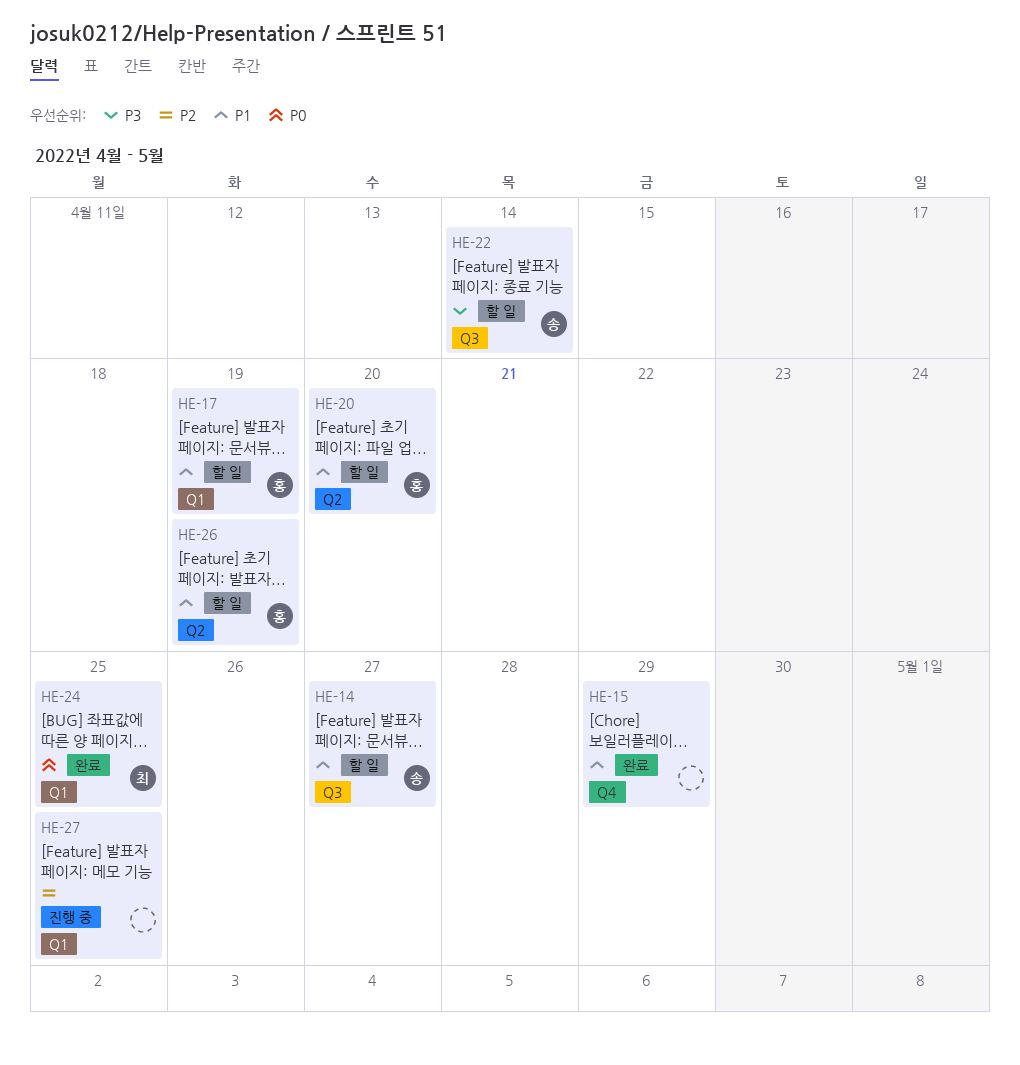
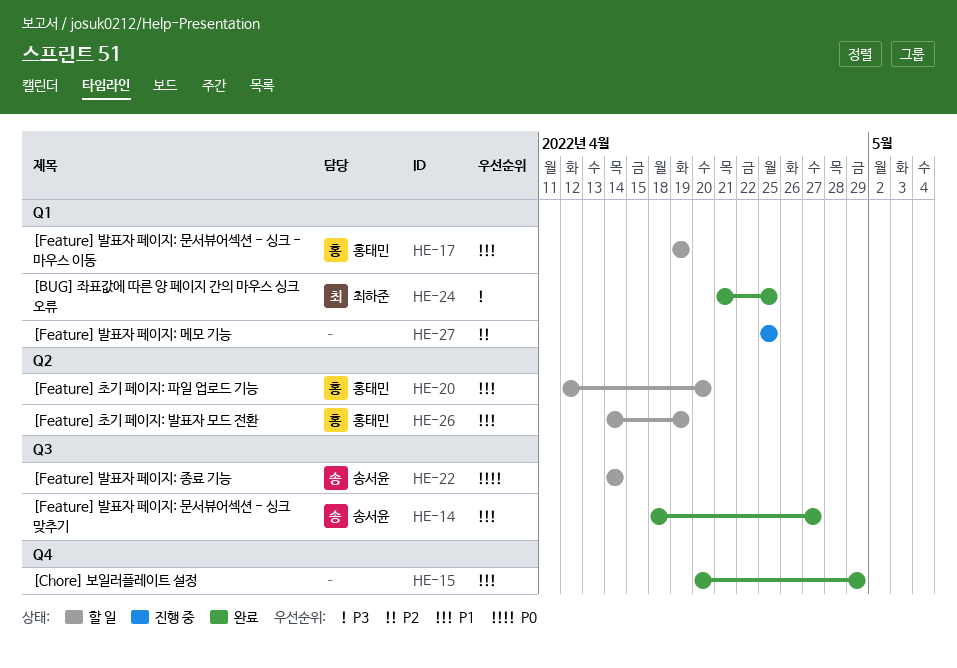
HE-14, status: 할 일 -> 완료
HE-22, priority: P3 -> P0
HE-24, priority: P0 -> P3

